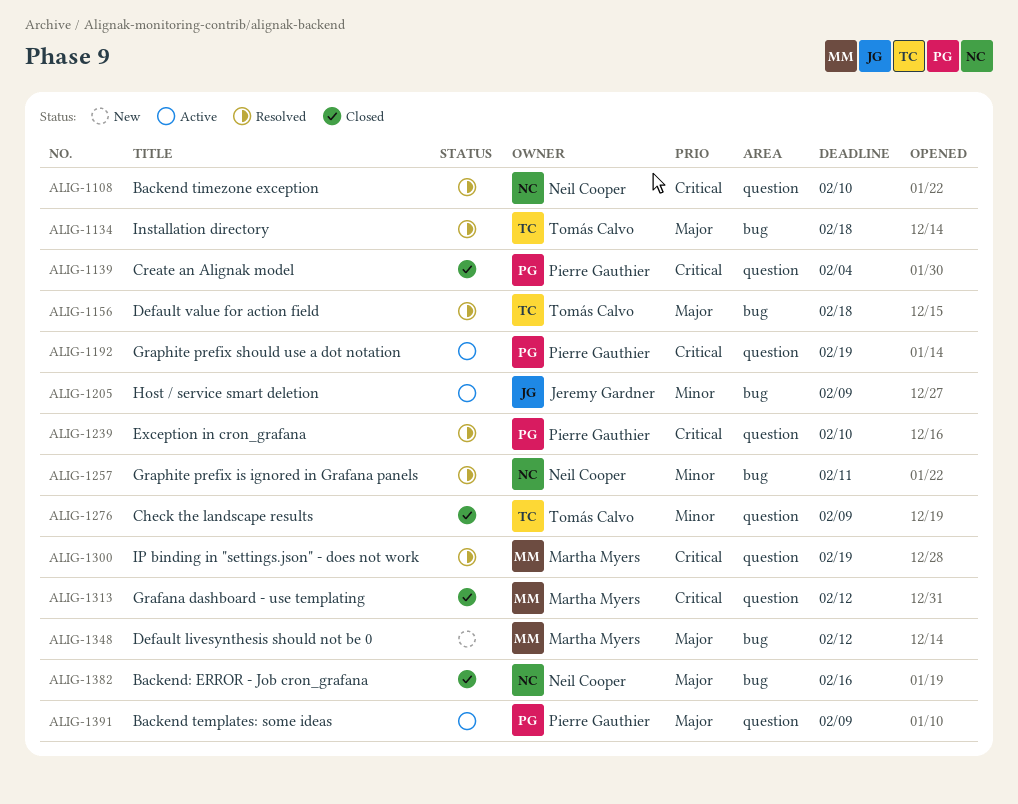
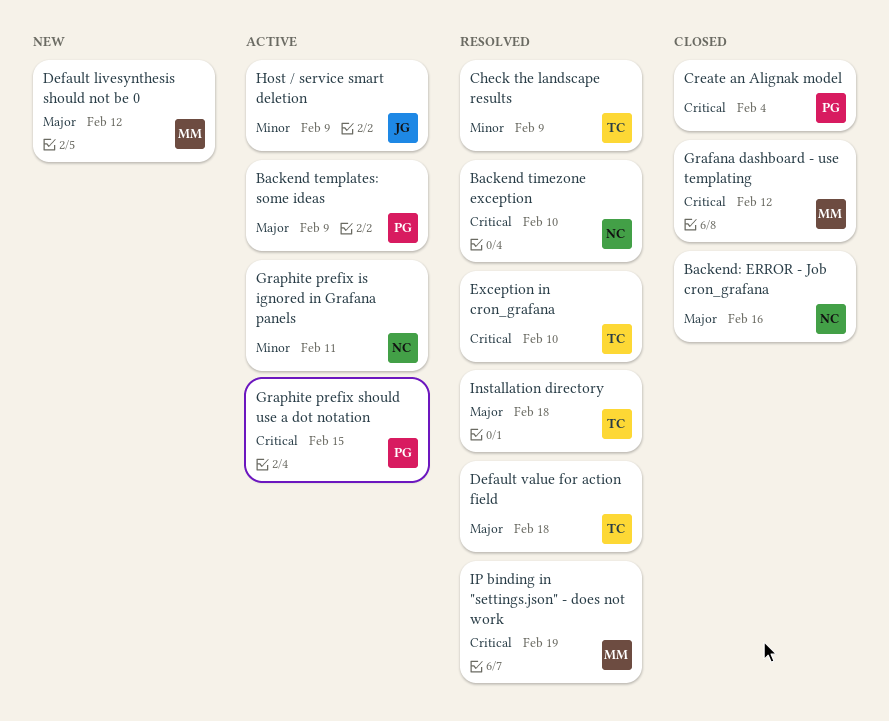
Check the landscape results, status: Closed -> Resolved
Exception in cron_grafana, owner: Pierre Gauthier -> Tomás Calvo
Graphite prefix is ignored in Grafana panels, status: Resolved -> Active
Graphite prefix should use a dot notation, due: Feb 19 -> Feb 15

